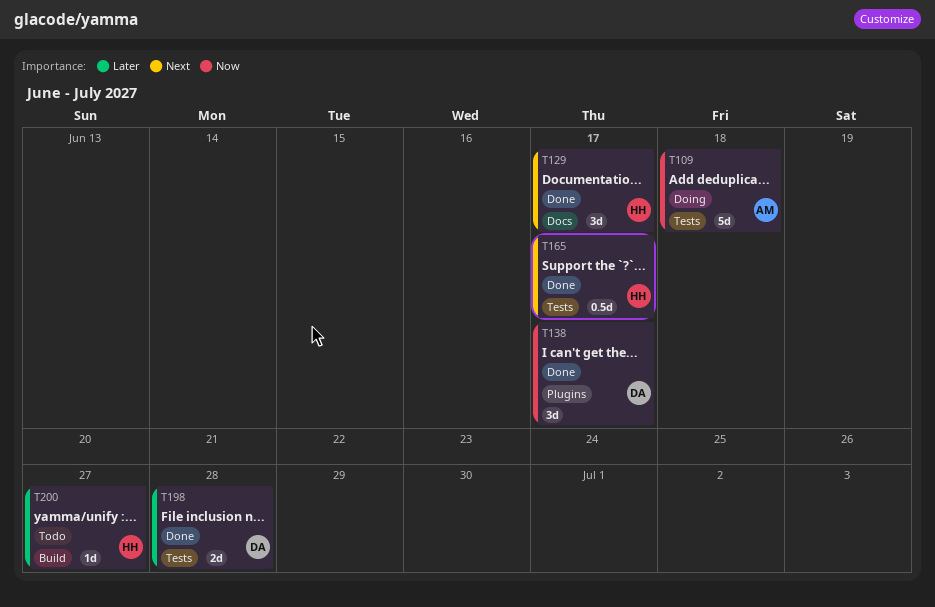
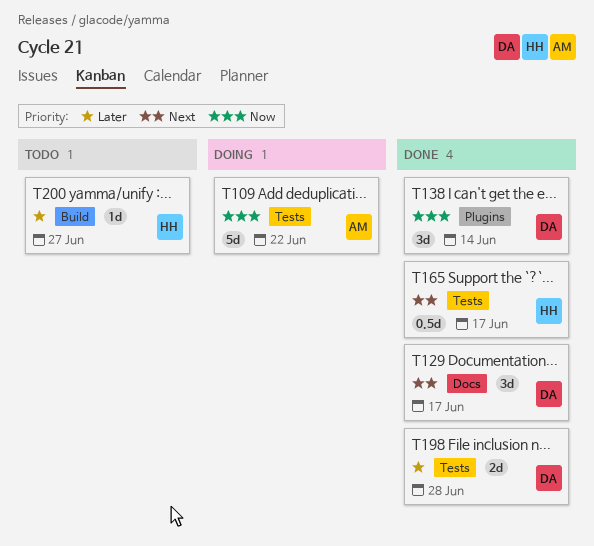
T109, due: Jun 18 -> Jun 22
T129, owner: HH -> DA
T138, due: Jun 17 -> Jun 14

